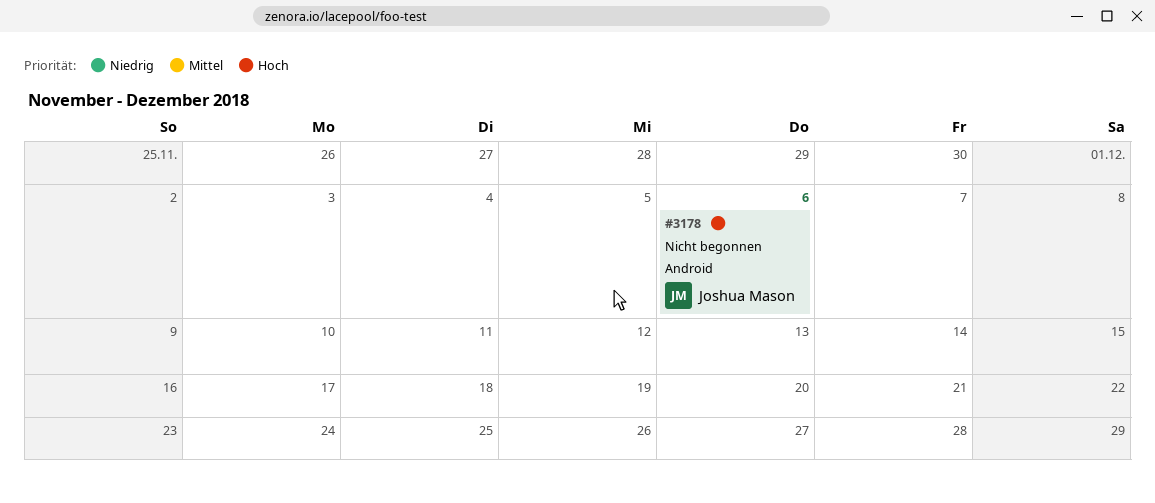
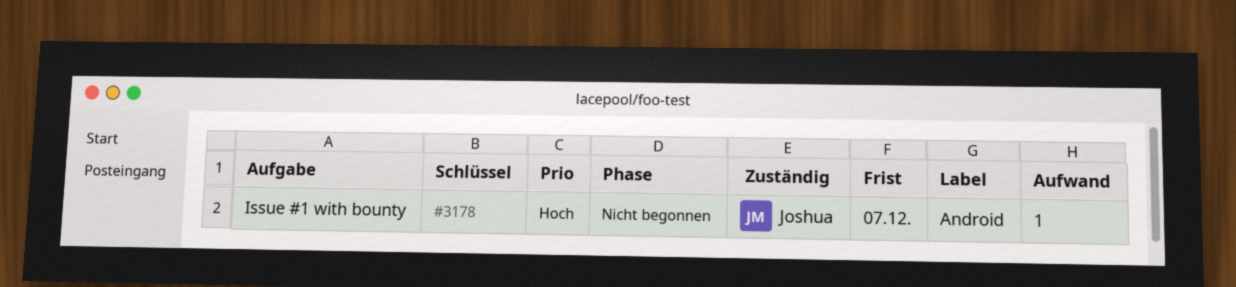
#3178, due: Dec 6 -> Dec 7

